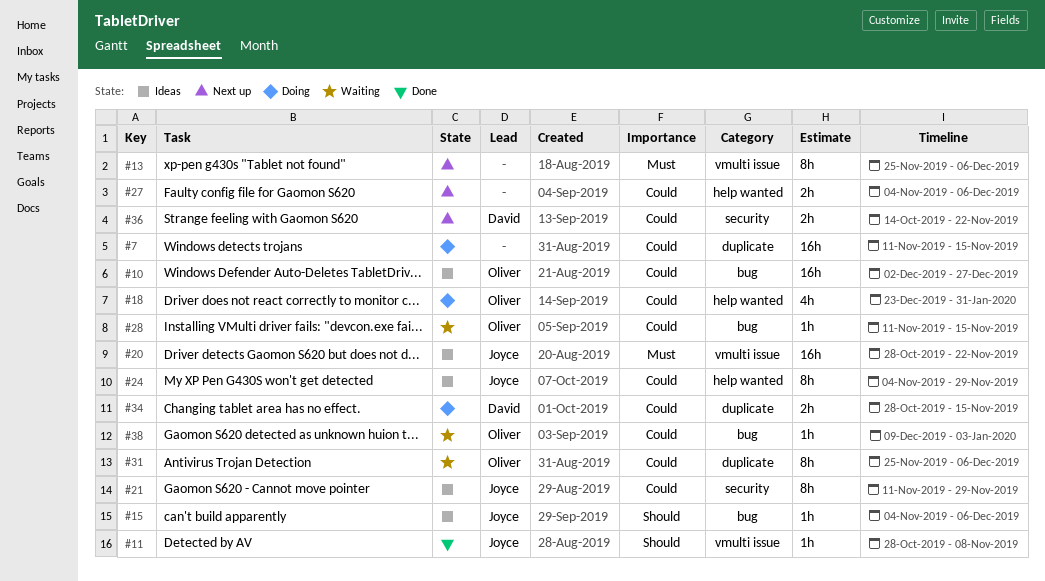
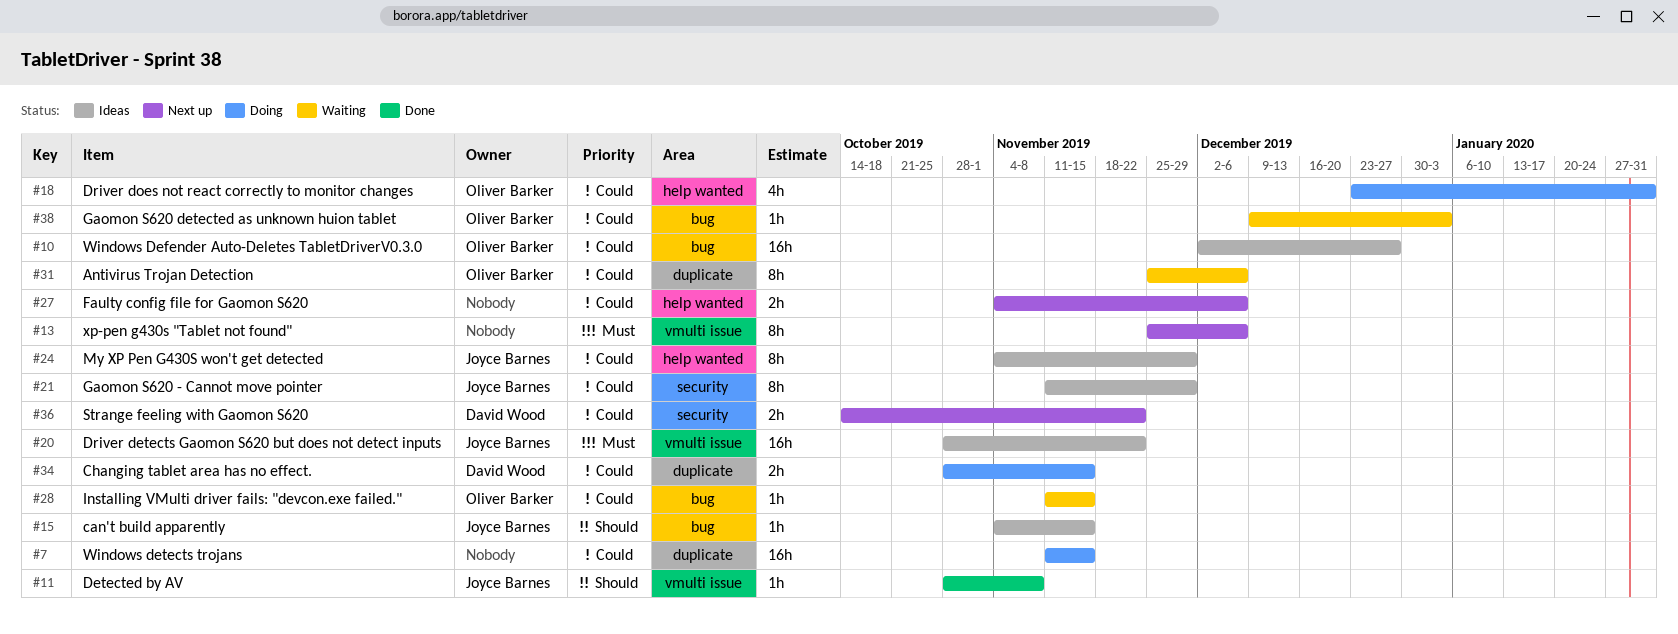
#15, due: Dec 6 -> Nov 15

